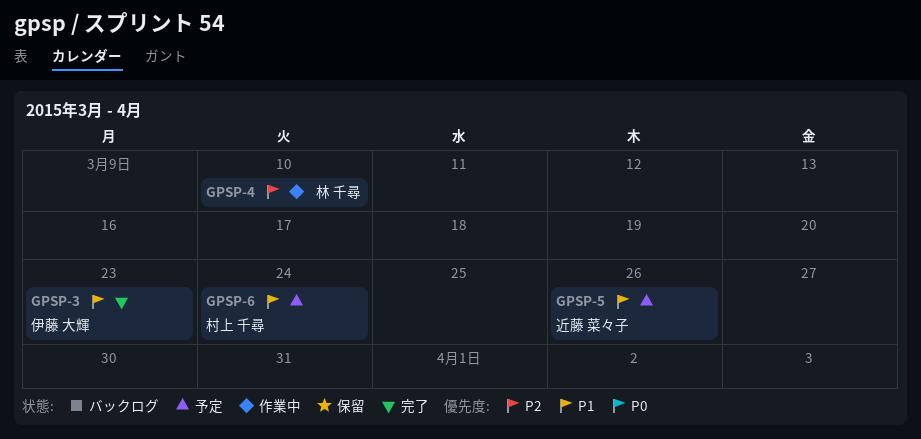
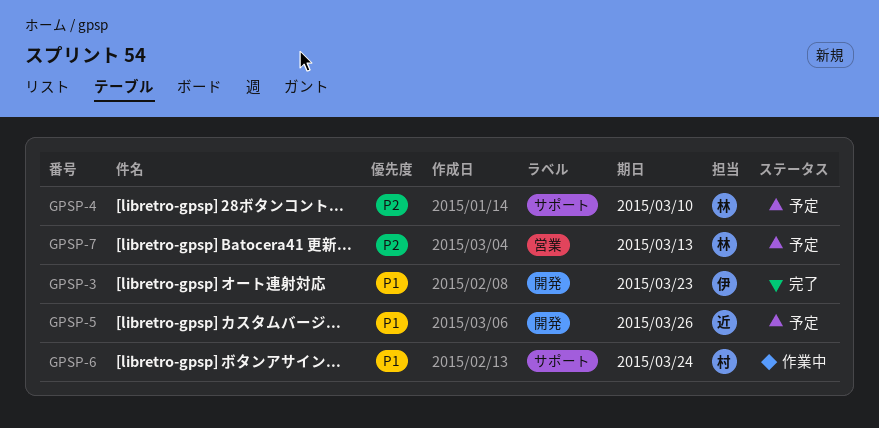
GPSP-4, status: 作業中 -> 予定
GPSP-6, status: 予定 -> 作業中
GPSP-7: none -> present

